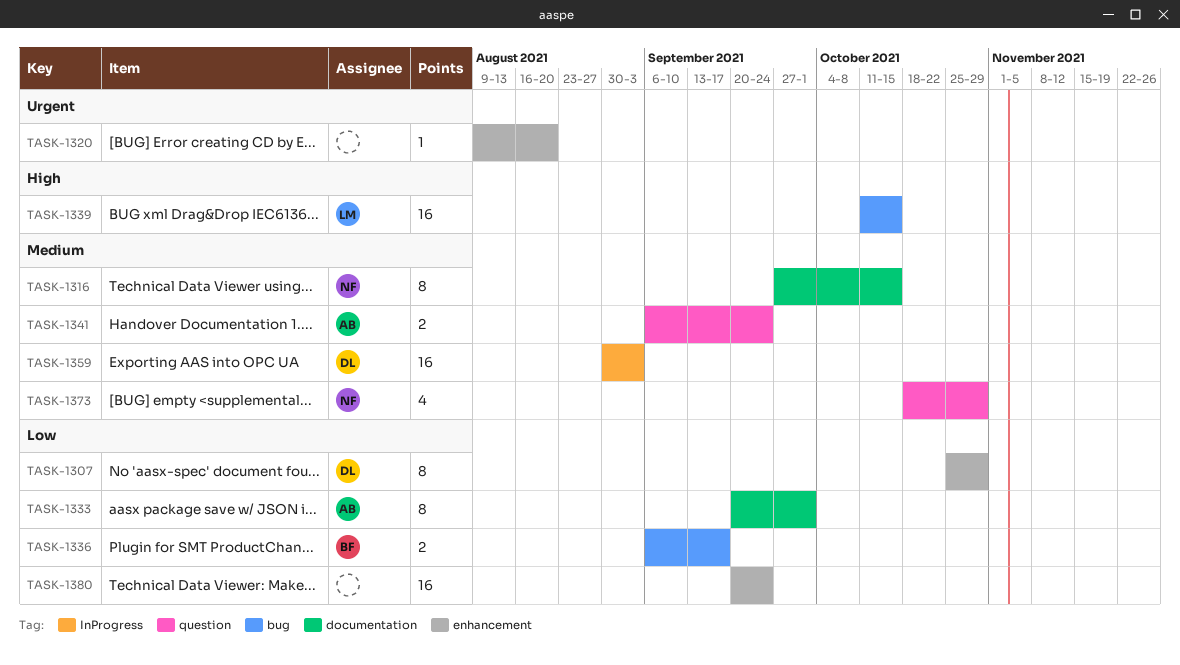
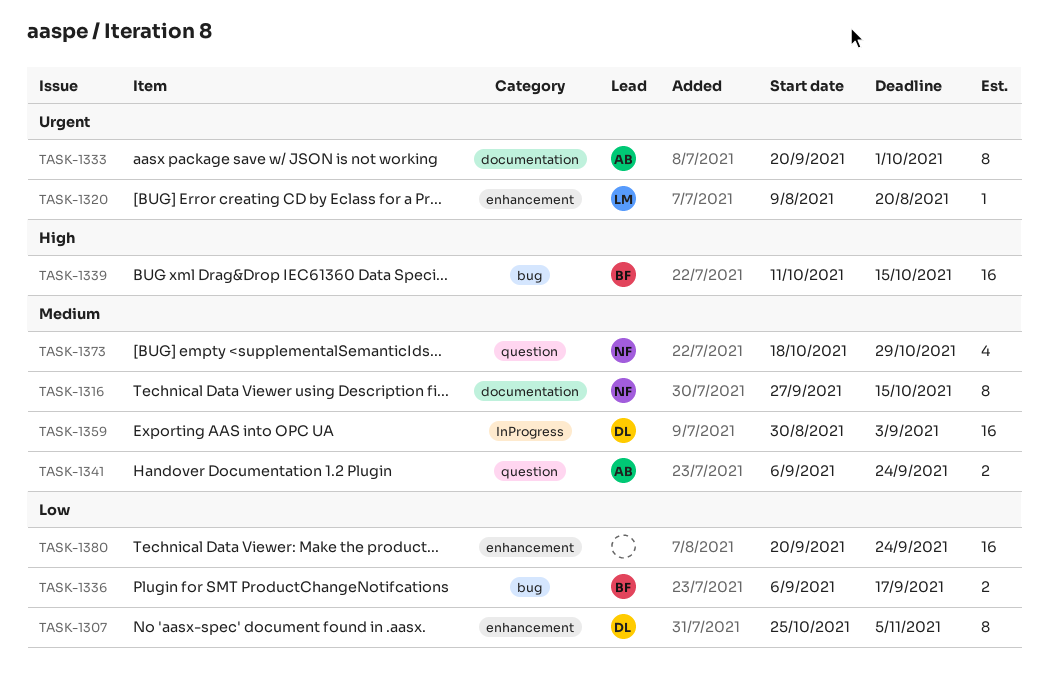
TASK-1307, due: Oct 29 -> Nov 5
TASK-1320, owner: none -> LM
TASK-1333, priority: Low -> Urgent
TASK-1339, owner: LM -> BF

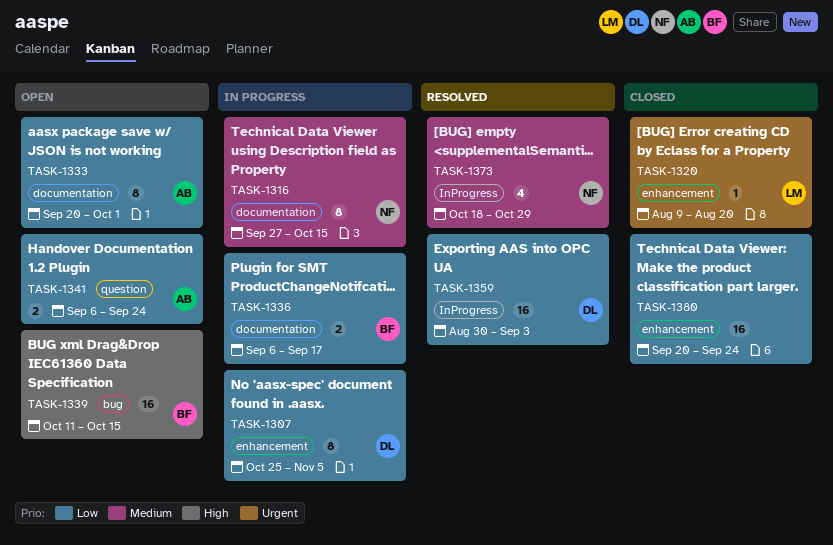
TASK-1333, priority: Urgent -> Low
TASK-1336, label: bug -> documentation
TASK-1341, priority: Medium -> Low
TASK-1359, priority: Medium -> Low
TASK-1373, label: question -> InProgress

